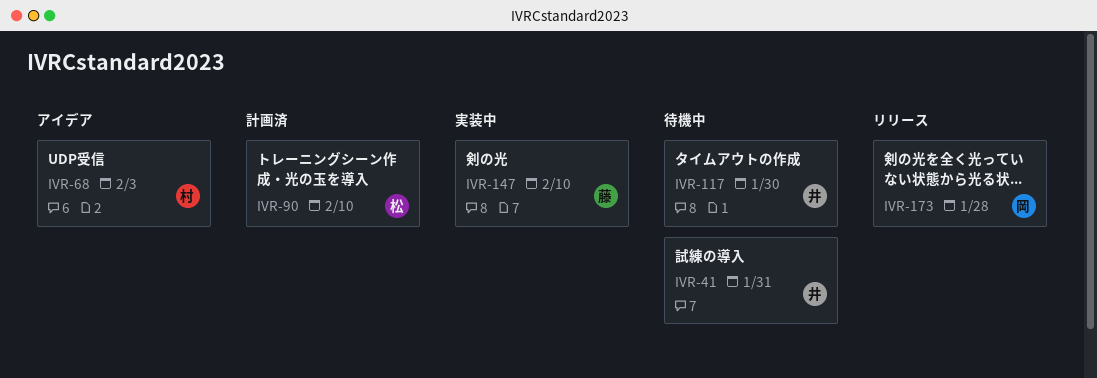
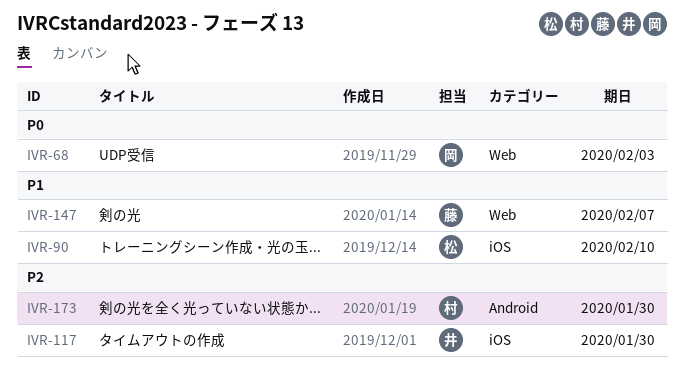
IVR-41: present -> none
IVR-68, owner: 村 -> 岡
IVR-147, due: Feb 10 -> Feb 7
IVR-173, owner: 岡 -> 村
IVR-173, due: Jan 28 -> Jan 30

